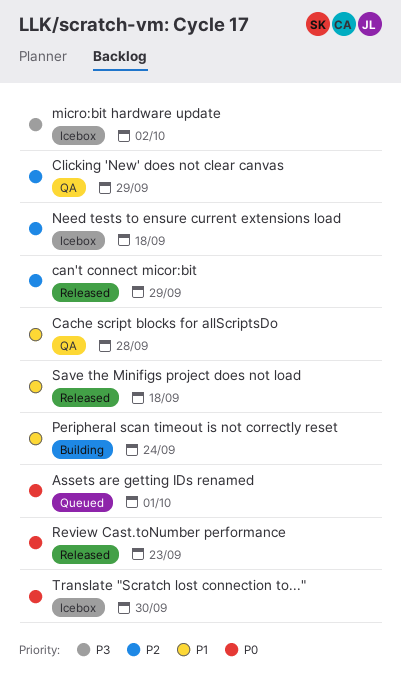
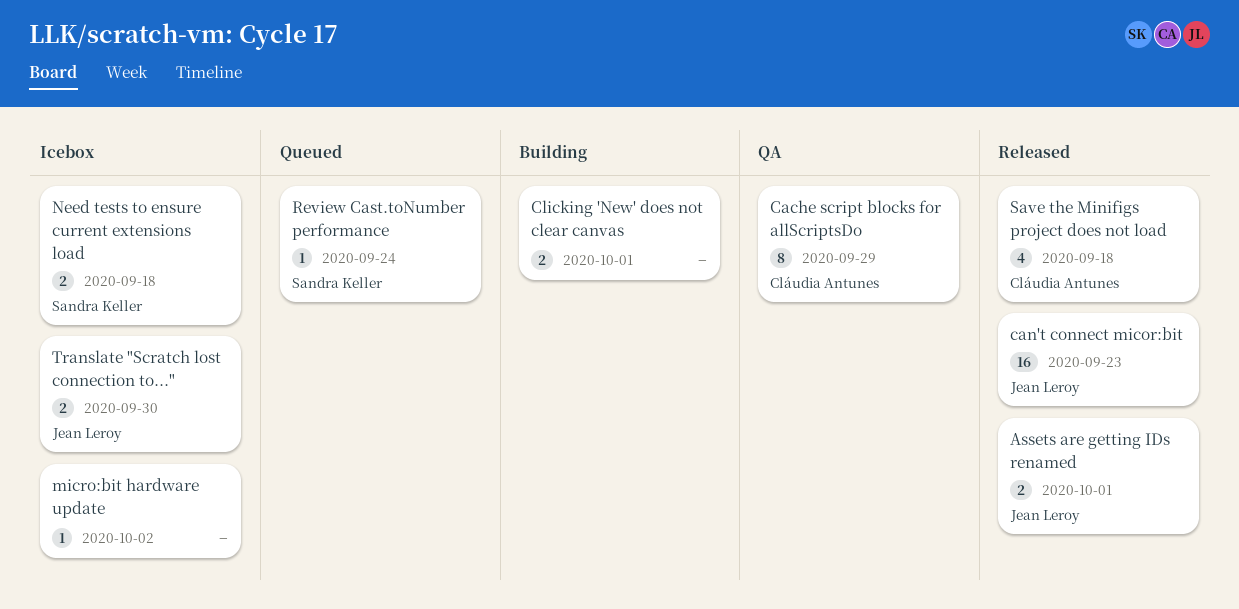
Assets are getting IDs renamed, status: Queued -> Released
Cache script blocks for allScriptsDo, due: Sep 28 -> Sep 29
can't connect micor:bit, due: Sep 29 -> Sep 23
Clicking 'New' does not clear canvas, status: QA -> Building
Clicking 'New' does not clear canvas, due: Sep 29 -> Oct 1
Peripheral scan timeout is not correctly reset: present -> none
Review Cast.toNumber performance, status: Released -> Queued
Review Cast.toNumber performance, due: Sep 23 -> Sep 24

